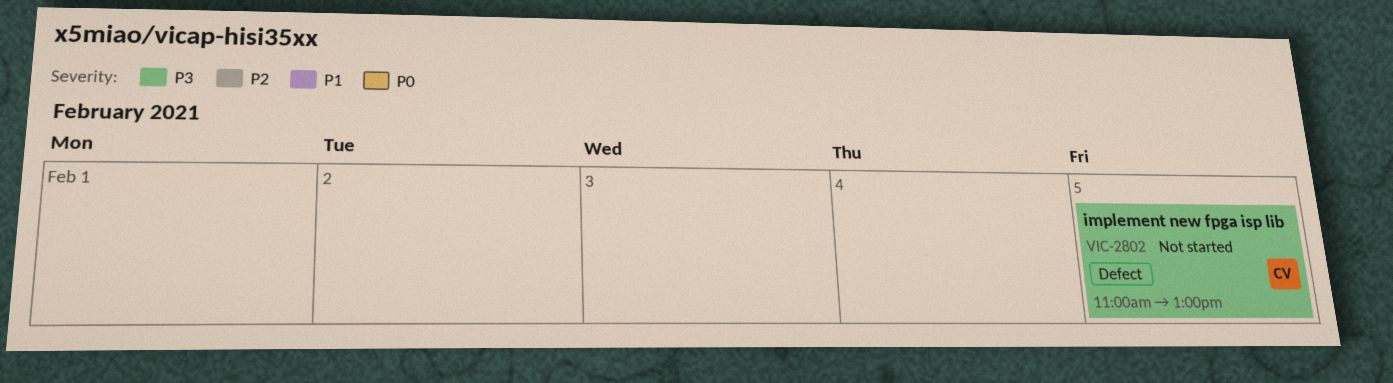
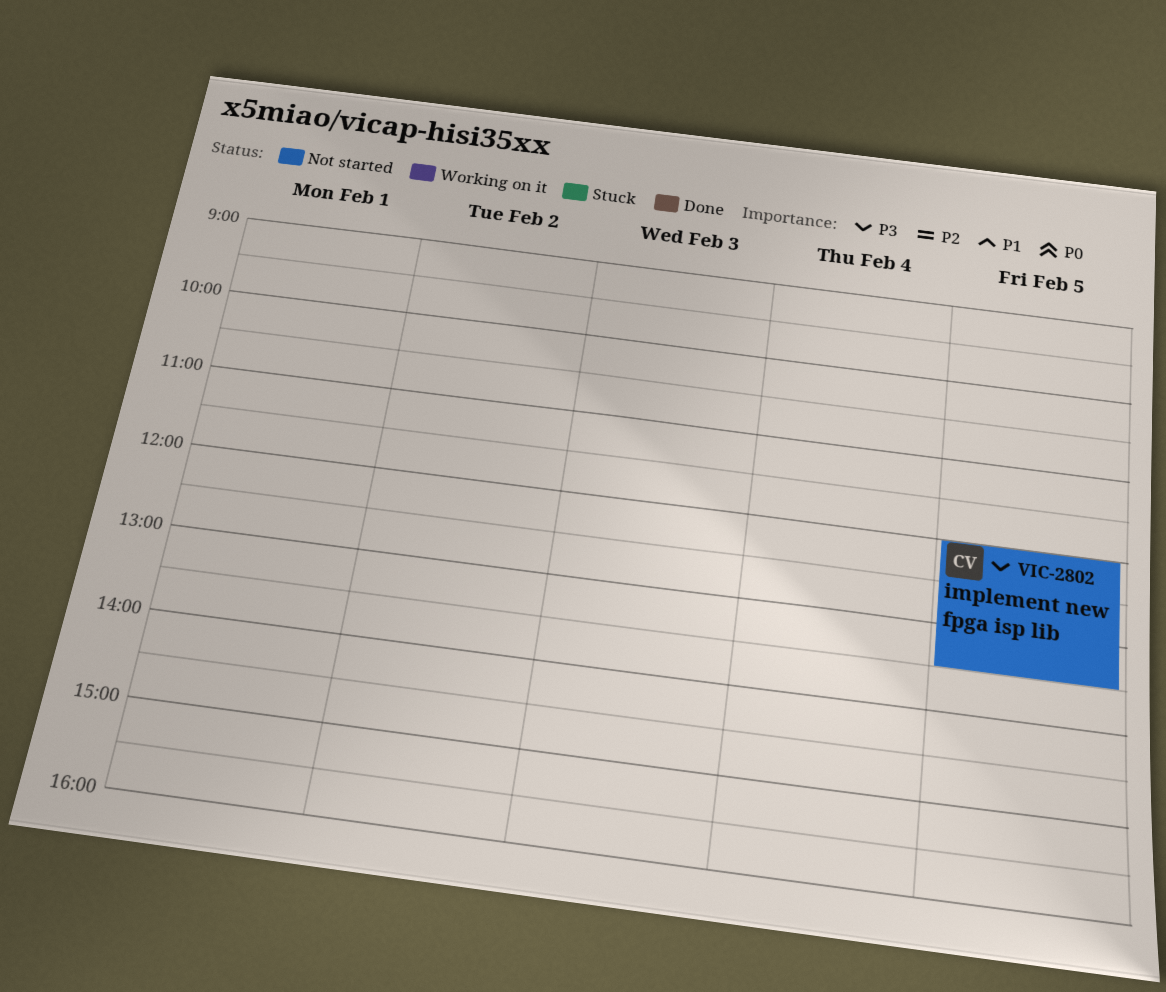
VIC-2802, begins: 11:00 -> 12:00
VIC-2802, ends: 13:00 -> 13:30

